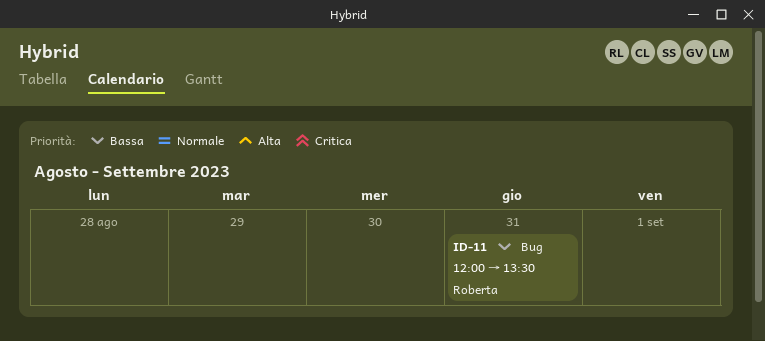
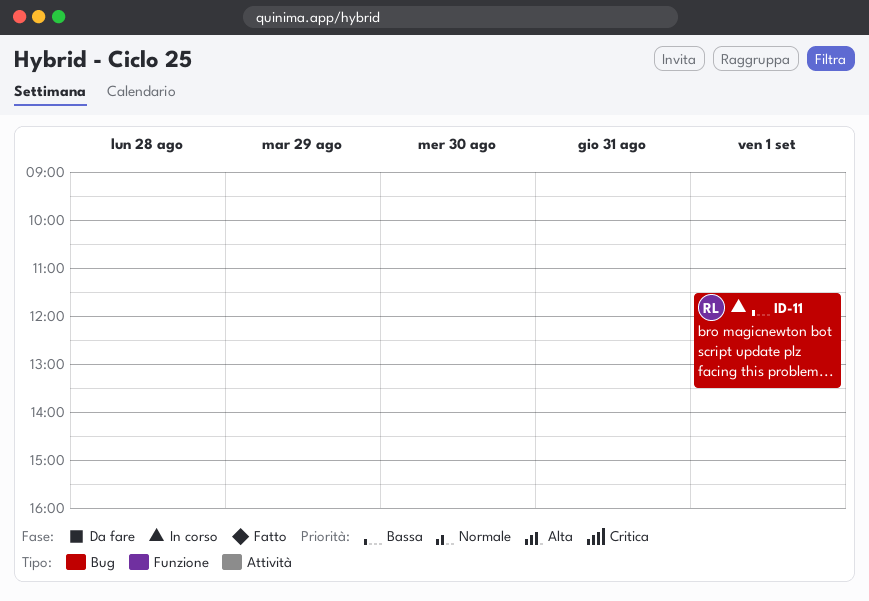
ID-11, day: Aug 31 -> Sep 1
ID-11, begins: 12:00 -> 11:30

